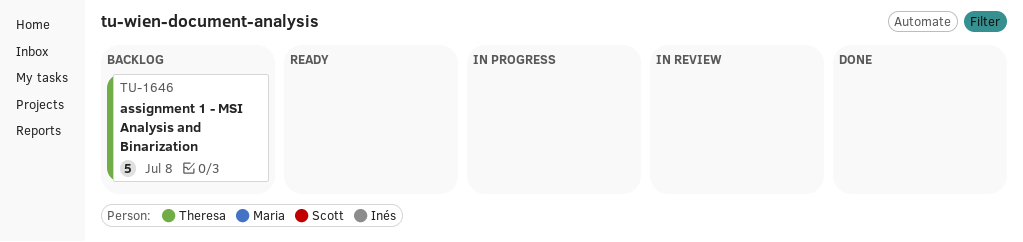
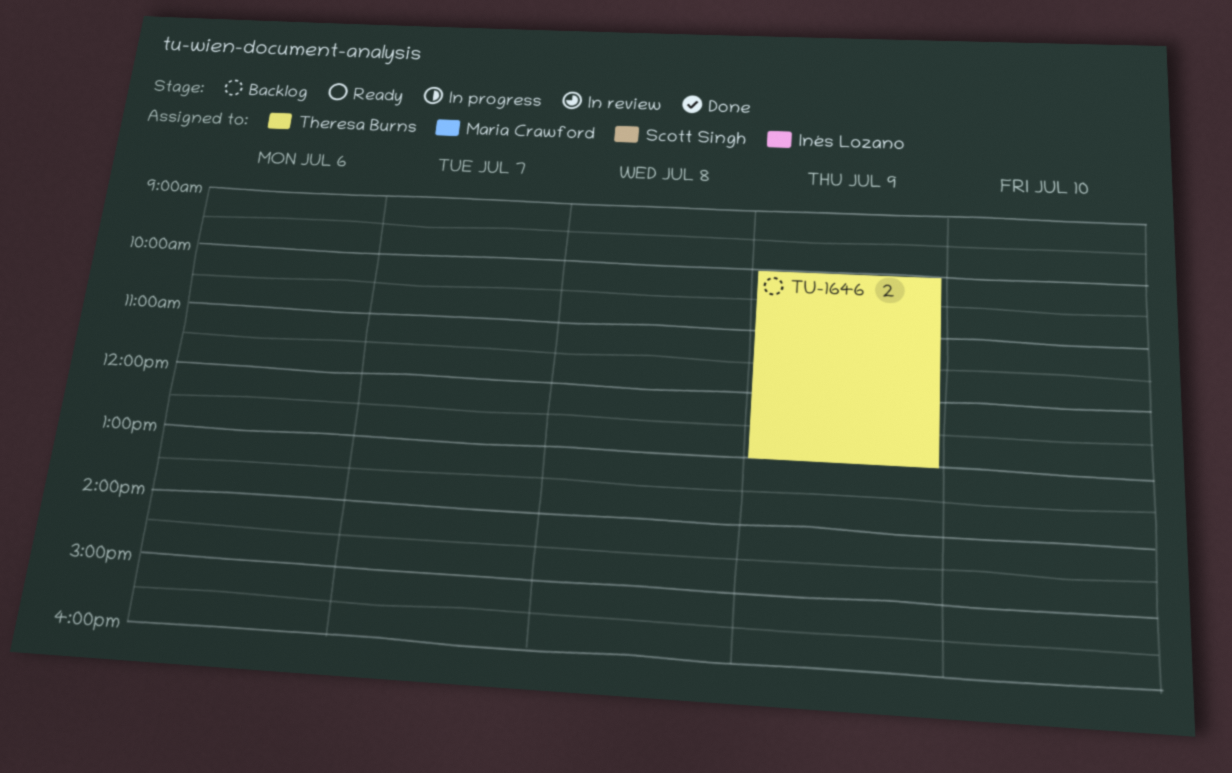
TU-1646, estimate: 5 -> 2
TU-1646, day: Jul 8 -> Jul 9

